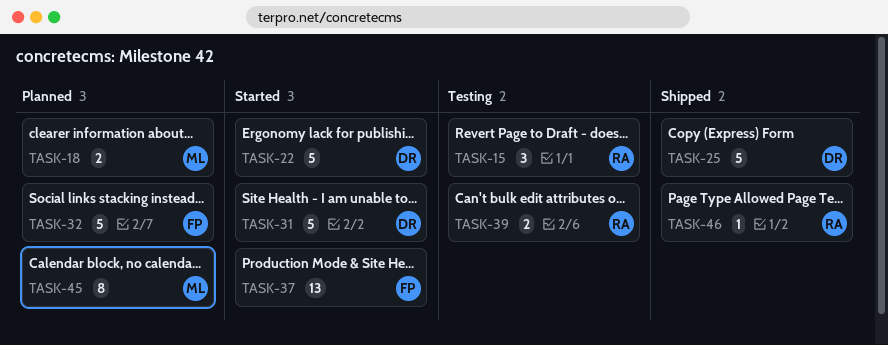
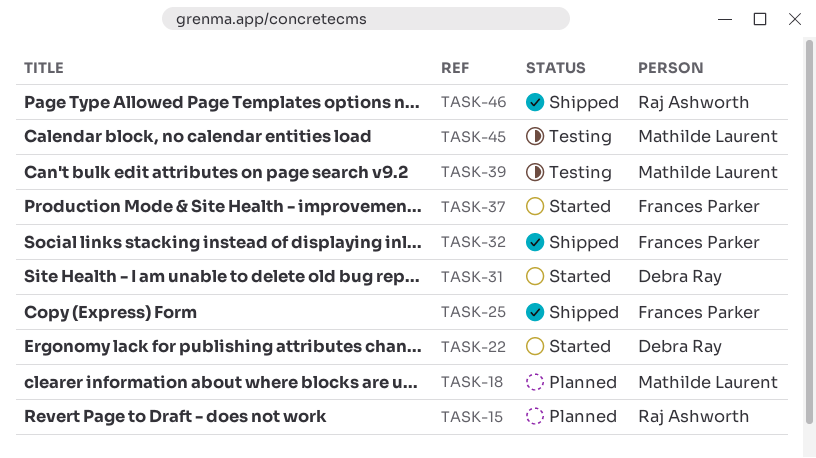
TASK-15, status: Testing -> Planned
TASK-25, owner: Debra Ray -> Frances Parker
TASK-32, status: Planned -> Shipped
TASK-39, owner: Raj Ashworth -> Mathilde Laurent
TASK-45, status: Planned -> Testing

